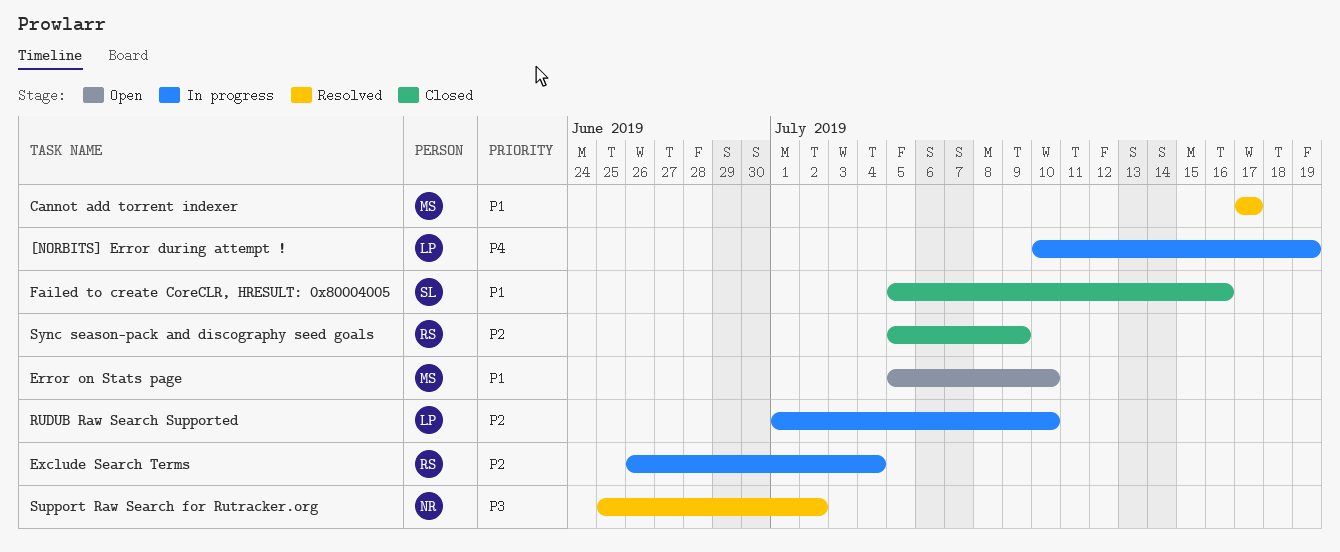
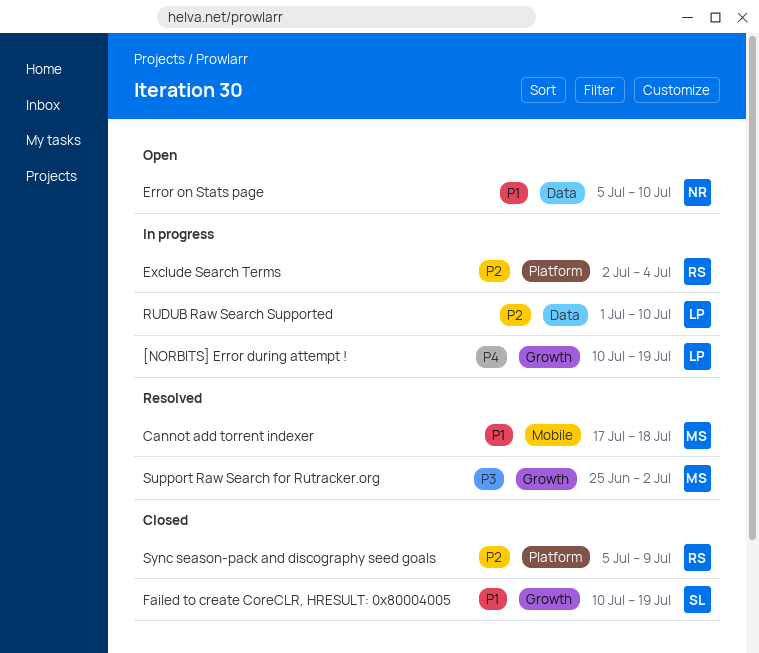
Cannot add torrent indexer, due: Jul 17 -> Jul 18
Error on Stats page, owner: MS -> NR
Exclude Search Terms, start: Jun 26 -> Jul 2
Failed to create CoreCLR, HRESULT: 0x80004005, start: Jul 5 -> Jul 10
Failed to create CoreCLR, HRESULT: 0x80004005, due: Jul 16 -> Jul 19
Support Raw Search for Rutracker.org, owner: NR -> MS

